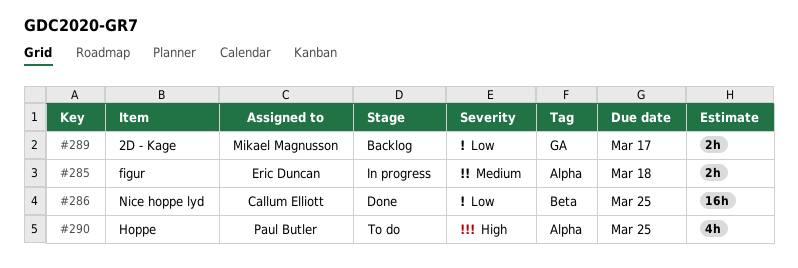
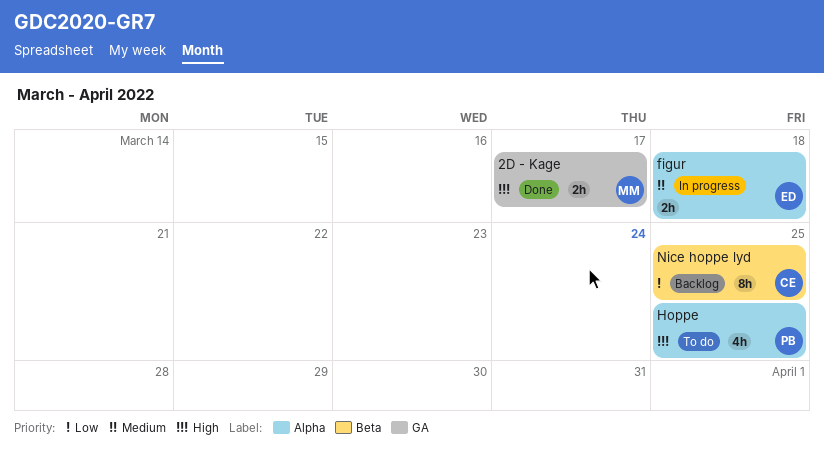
2D - Kage, status: Backlog -> Done
2D - Kage, priority: Low -> High
Nice hoppe lyd, status: Done -> Backlog
Nice hoppe lyd, estimate: 16h -> 8h

